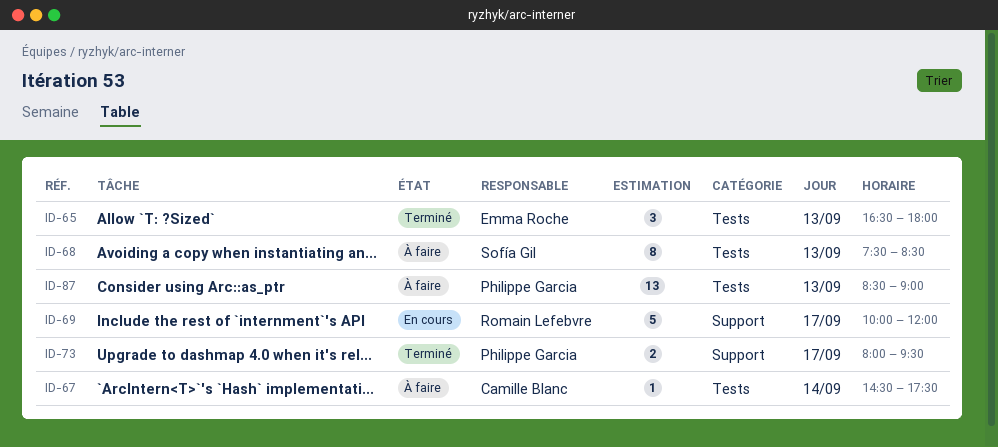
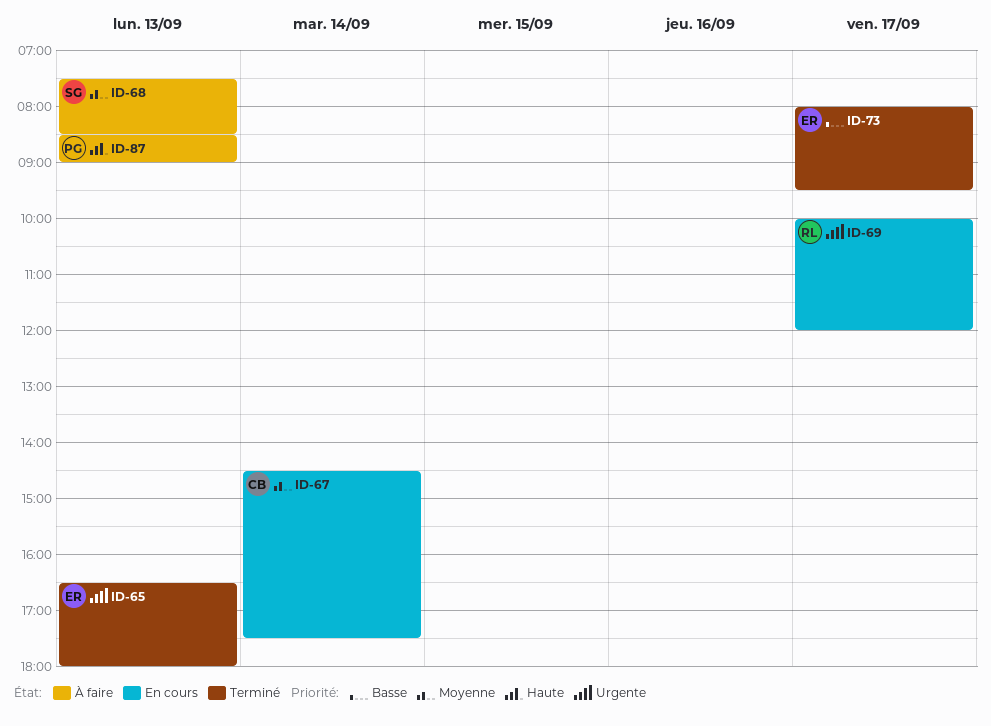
ID-67, status: À faire -> En cours
ID-73, owner: Philippe Garcia -> Emma Roche

